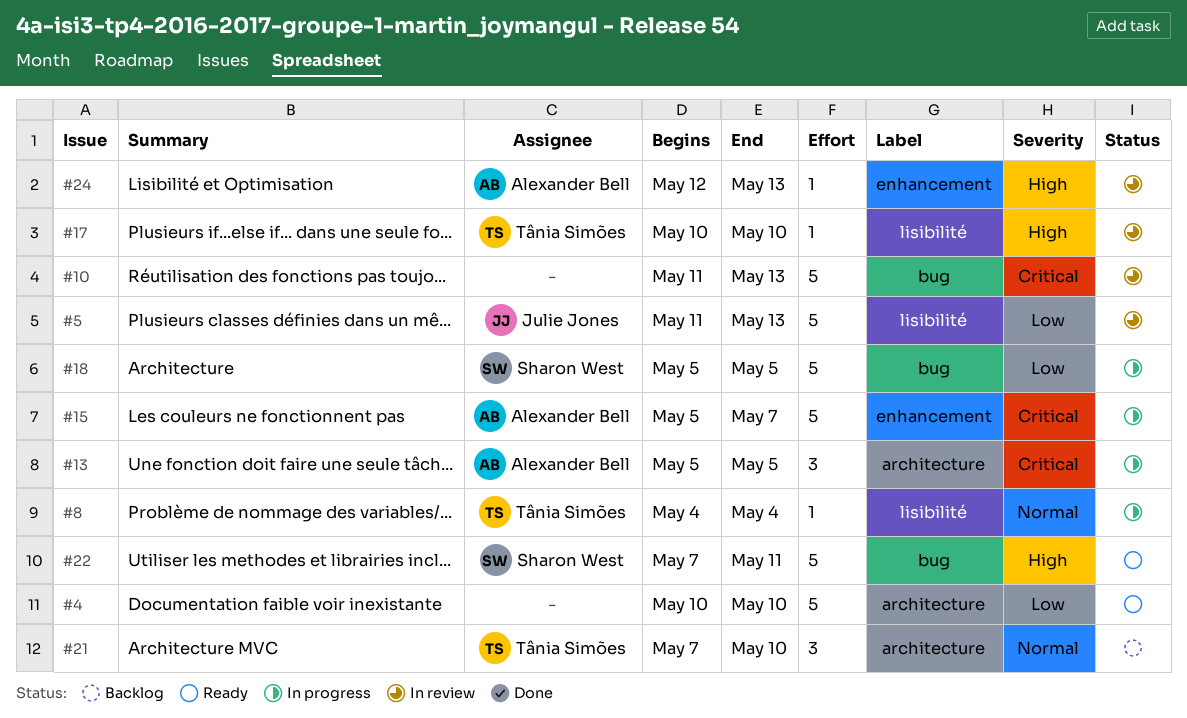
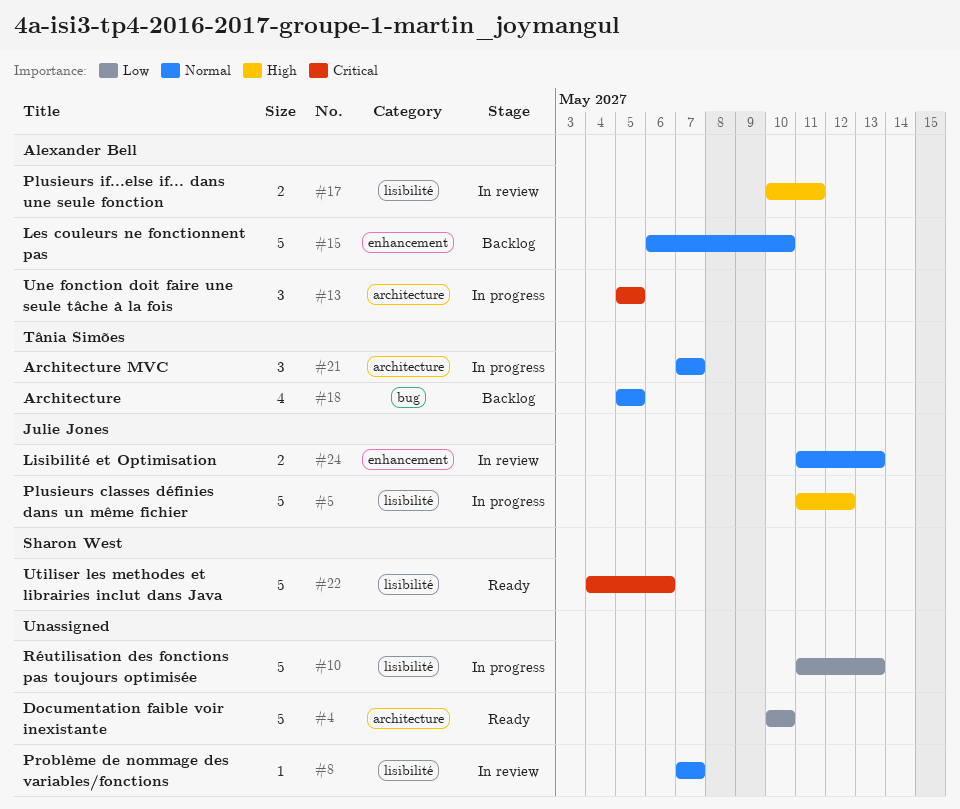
#5, status: In review -> In progress
#5, priority: Low -> High
#5, due: May 13 -> May 12
#8, status: In progress -> In review
#8, owner: Tânia Simões -> none
#8, start: May 4 -> May 7
#8, due: May 4 -> May 7
#10, status: In review -> In progress
#10, priority: Critical -> Low
#10, label: bug -> lisibilité
#15, status: In progress -> Backlog
#15, priority: Critical -> Normal
#15, start: May 5 -> May 6
#15, due: May 7 -> May 10
#17, owner: Tânia Simões -> Alexander Bell
#17, estimate: 1 -> 2
#17, due: May 10 -> May 11
#18, status: In progress -> Backlog
#18, owner: Sharon West -> Tânia Simões
#18, priority: Low -> Normal
#18, estimate: 5 -> 4
#21, status: Backlog -> In progress
#21, due: May 10 -> May 7
#22, priority: High -> Critical
#22, label: bug -> lisibilité
#22, start: May 7 -> May 4
#22, due: May 11 -> May 6
#24, owner: Alexander Bell -> Julie Jones
#24, priority: High -> Normal
#24, estimate: 1 -> 2
#24, start: May 12 -> May 11

